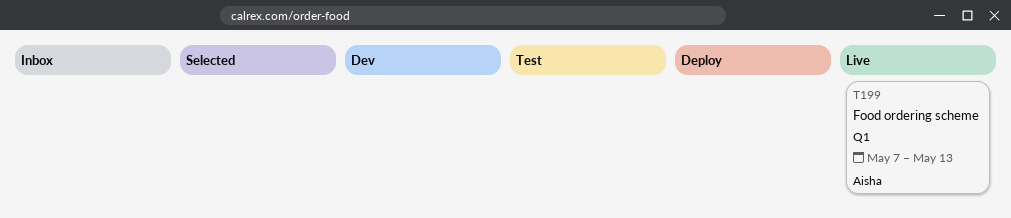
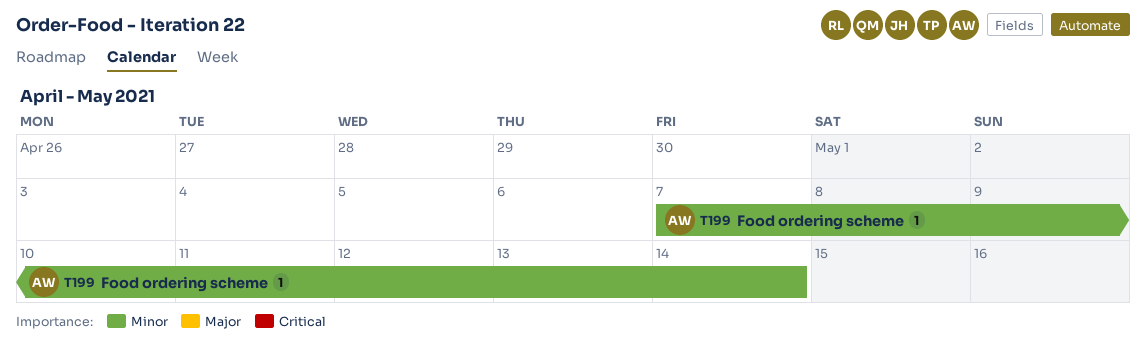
T199, due: May 13 -> May 14

